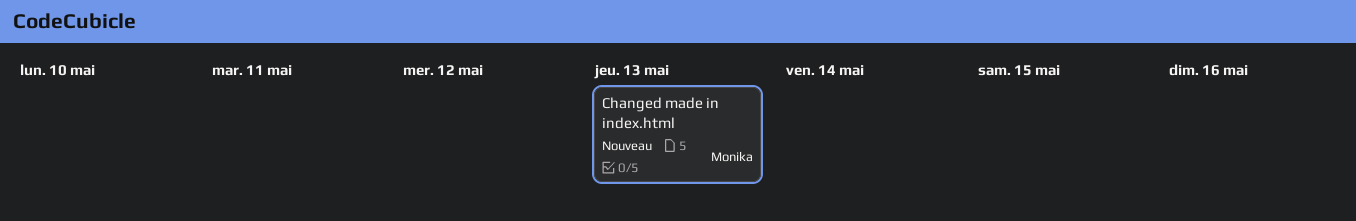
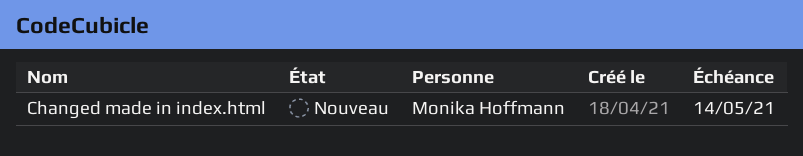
Changed made in index.html, due: May 13 -> May 14

